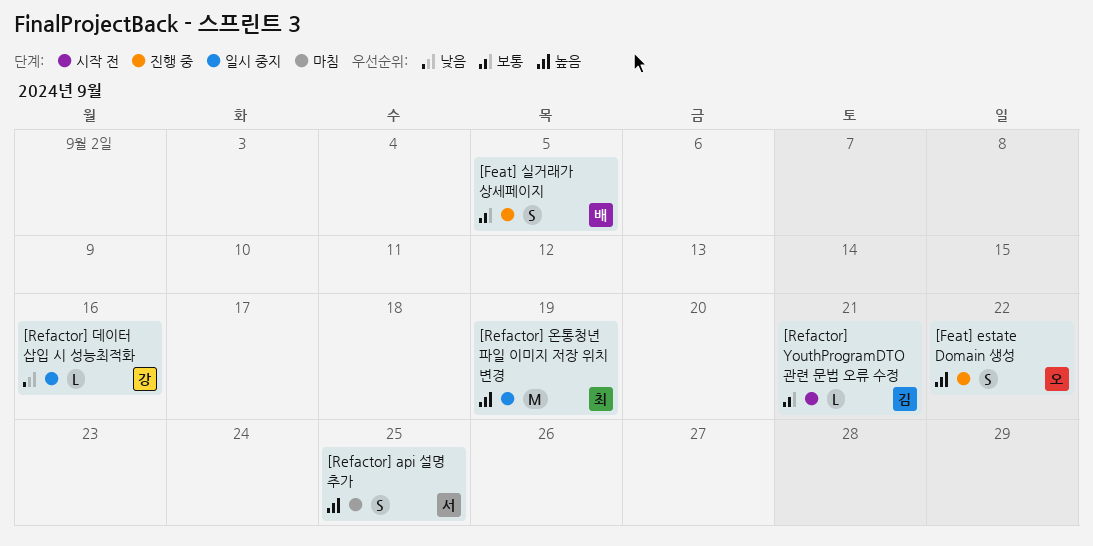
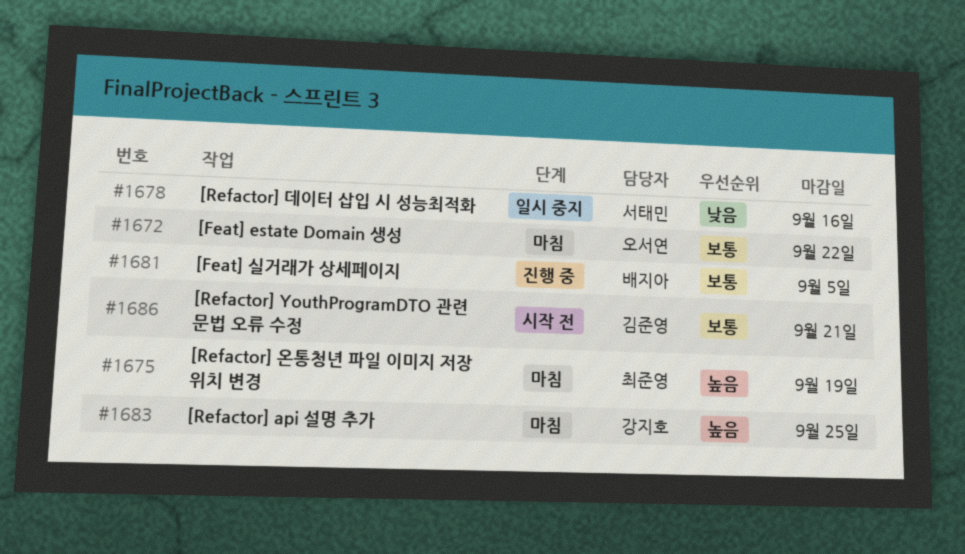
[Feat] estate Domain 생성, status: 진행 중 -> 마침
[Feat] estate Domain 생성, priority: 높음 -> 보통
[Refactor] api 설명 추가, owner: 서태민 -> 강지호
[Refactor] 데이터 삽입 시 성능최적화, owner: 강지호 -> 서태민
[Refactor] 온통청년 파일 이미지 저장 위치 변경, status: 일시 중지 -> 마침

